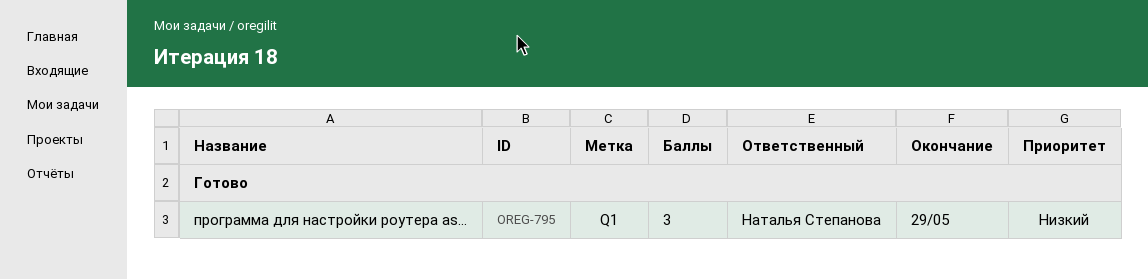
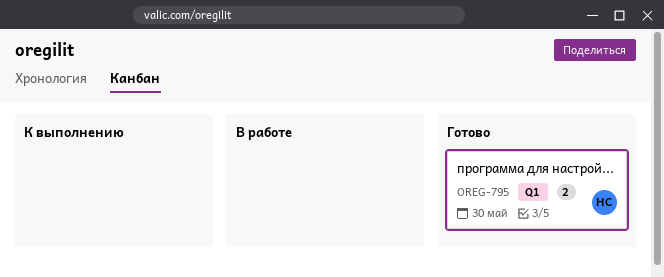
OREG-795, estimate: 3 -> 2
OREG-795, due: May 29 -> May 30

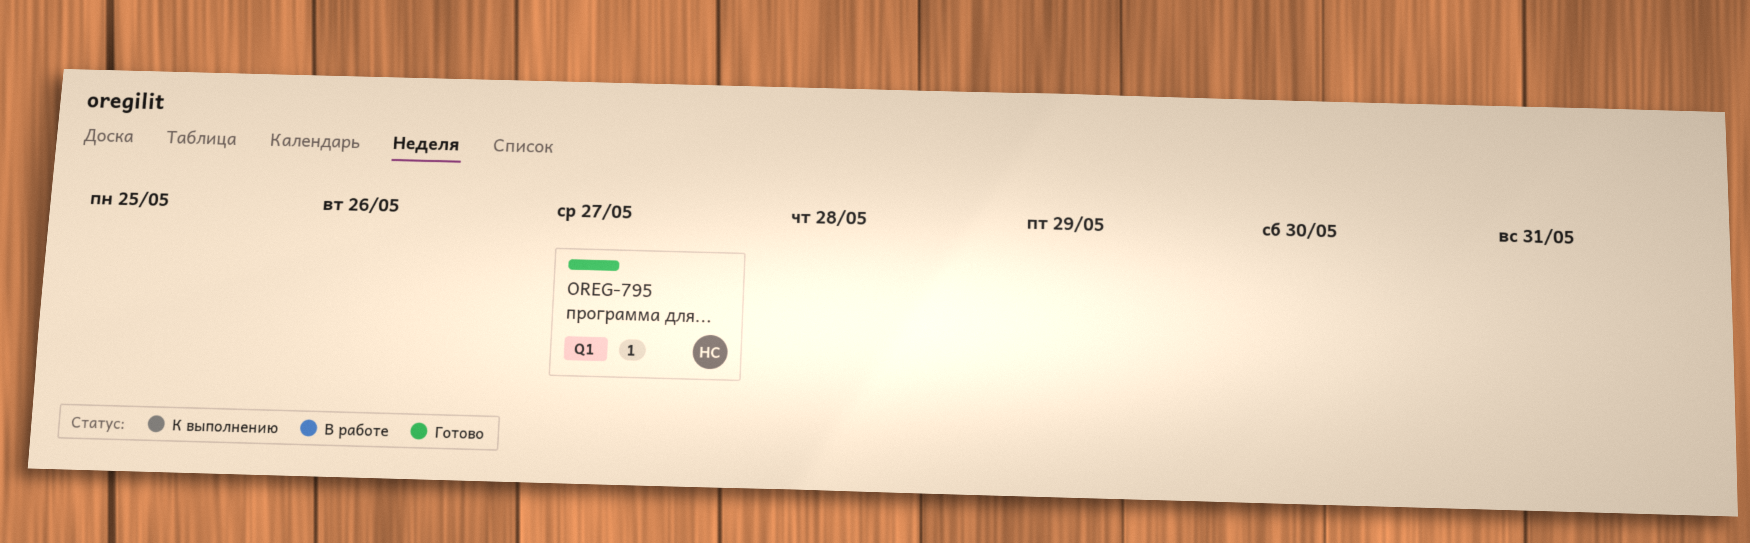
OREG-795, estimate: 2 -> 1
OREG-795, due: May 30 -> May 27

